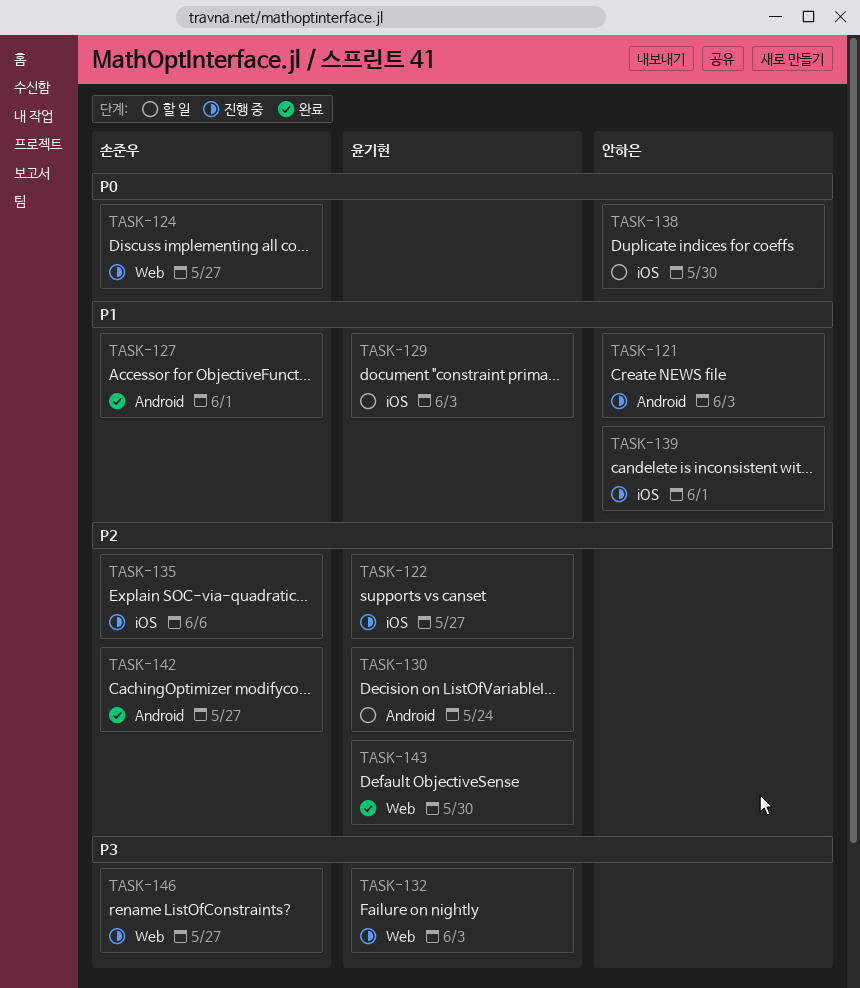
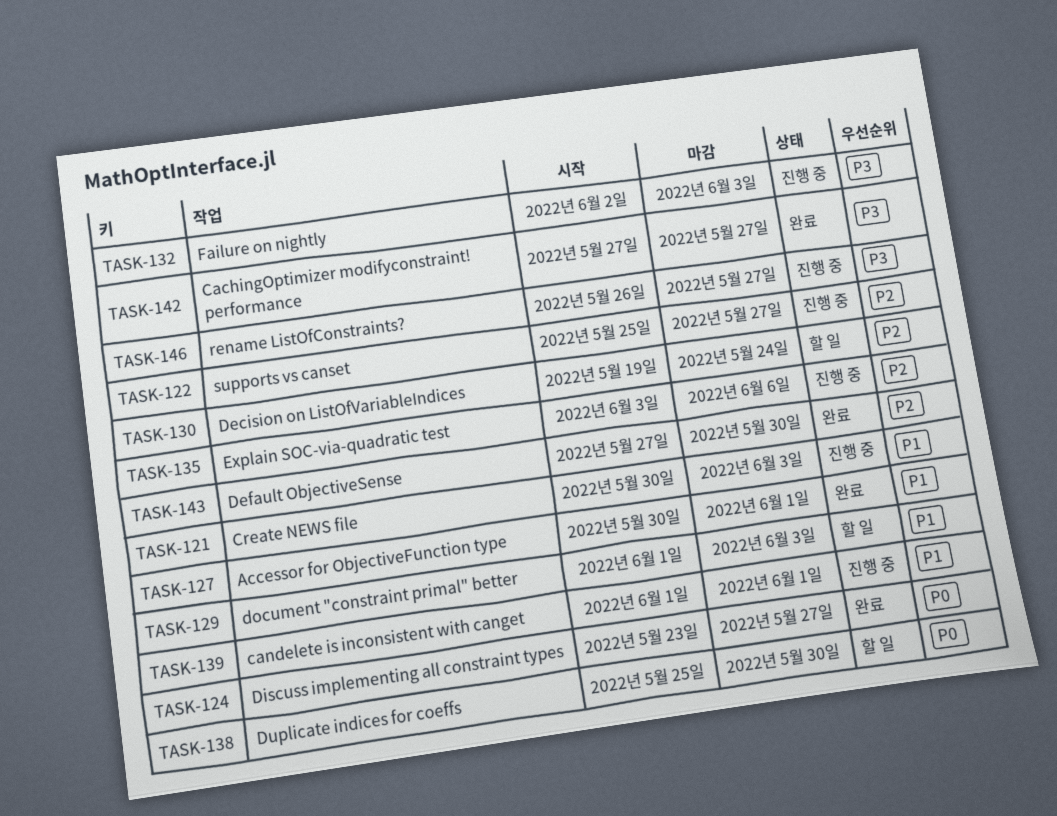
TASK-124, status: 진행 중 -> 완료
TASK-142, priority: P2 -> P3

